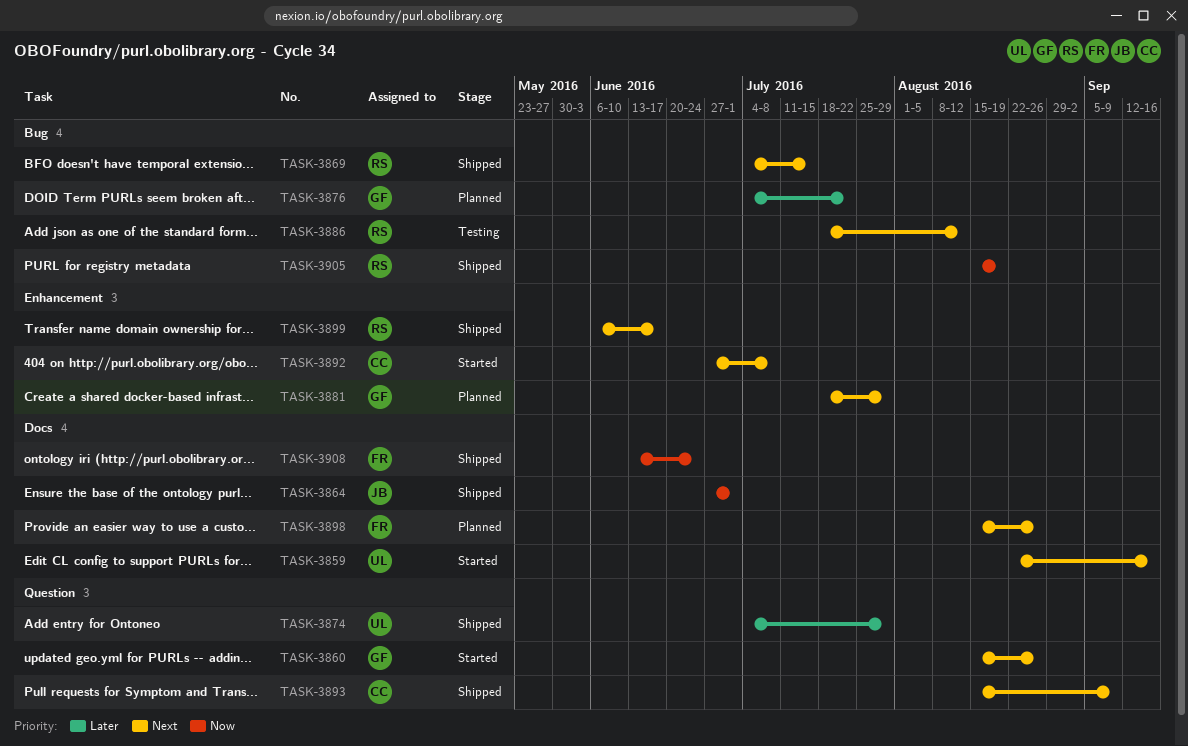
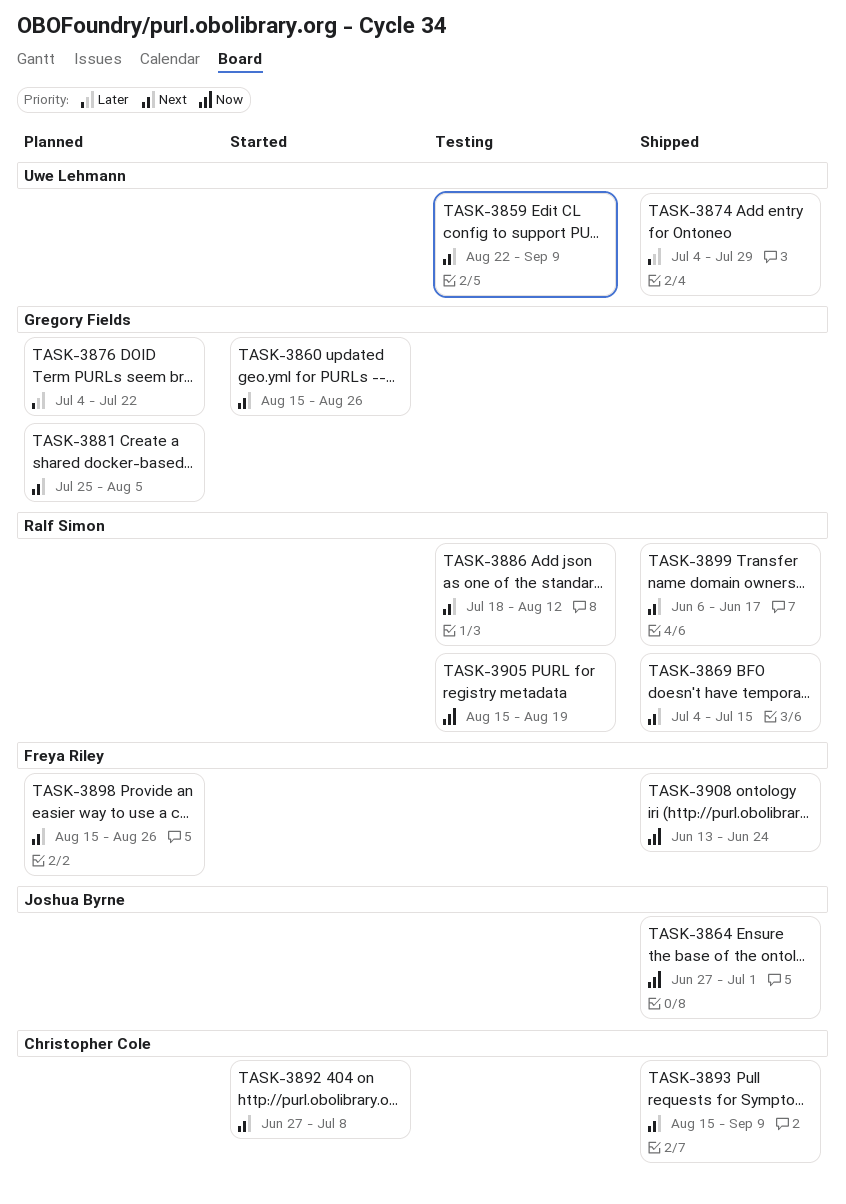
TASK-3859, status: Started -> Testing
TASK-3859, due: Sep 16 -> Sep 9
TASK-3881, start: Jul 18 -> Jul 25
TASK-3881, due: Jul 29 -> Aug 5
TASK-3905, status: Shipped -> Testing

